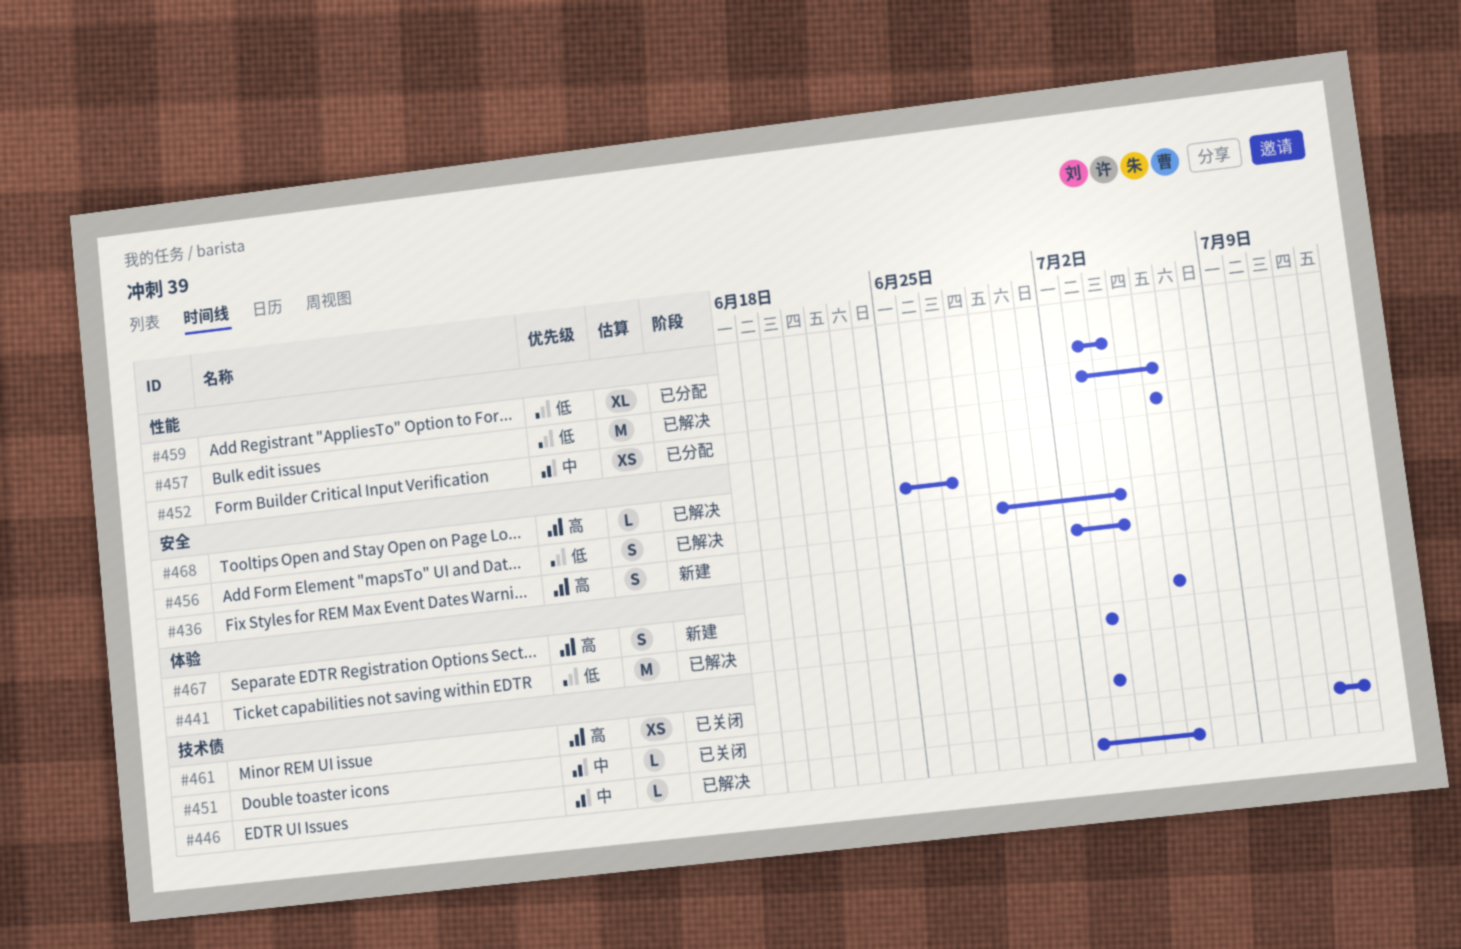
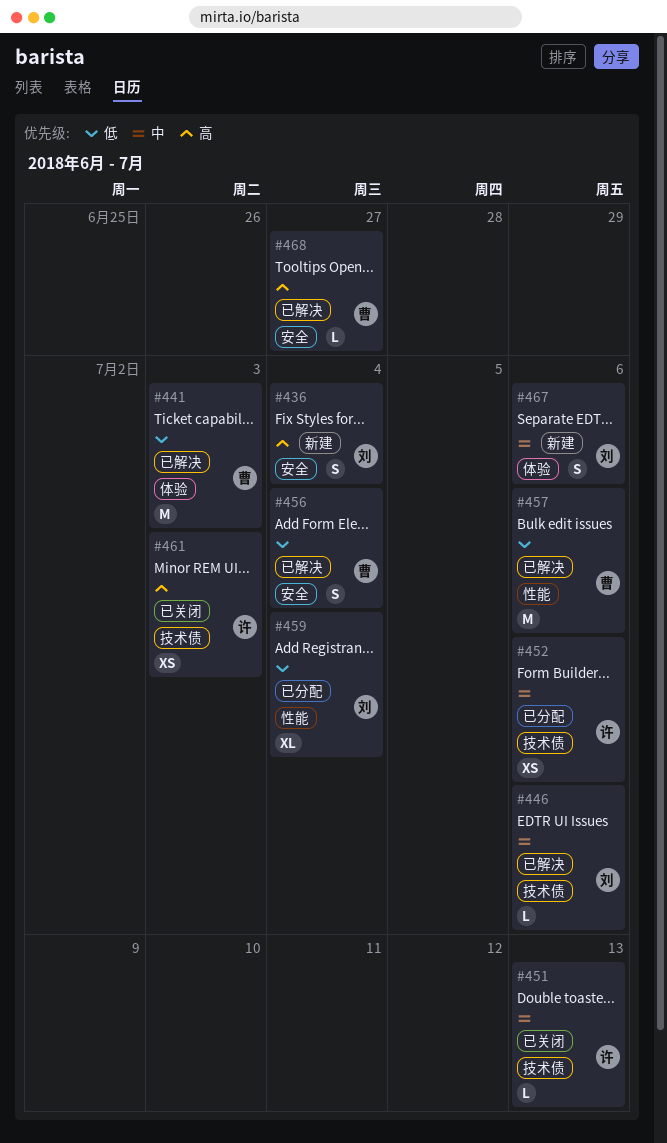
#452, label: 性能 -> 技术债
#467, priority: 高 -> 中

